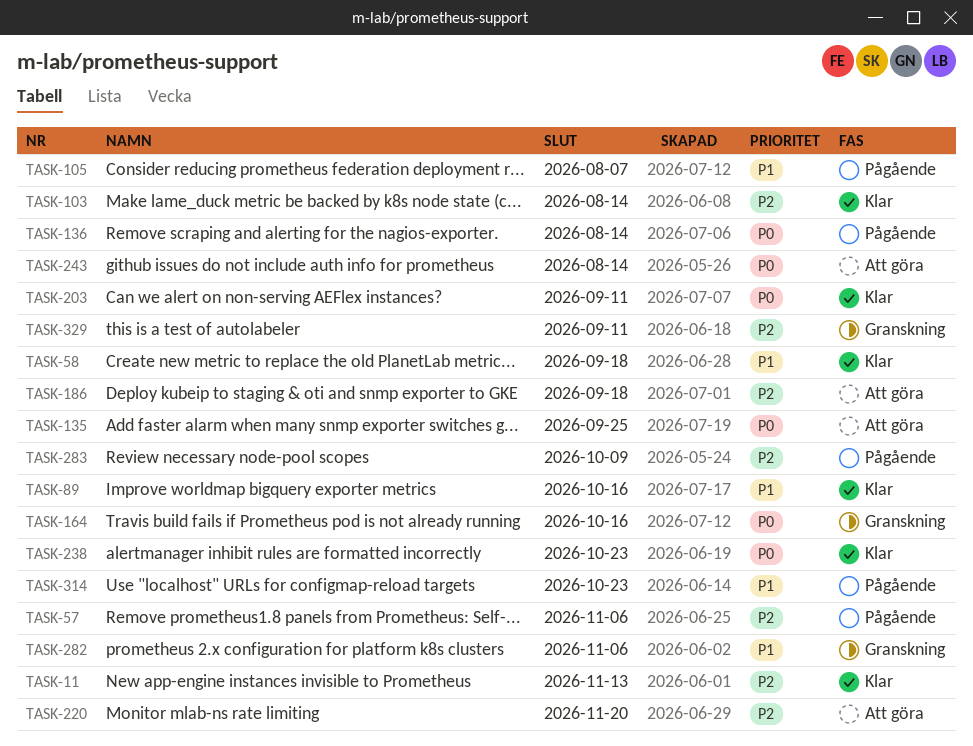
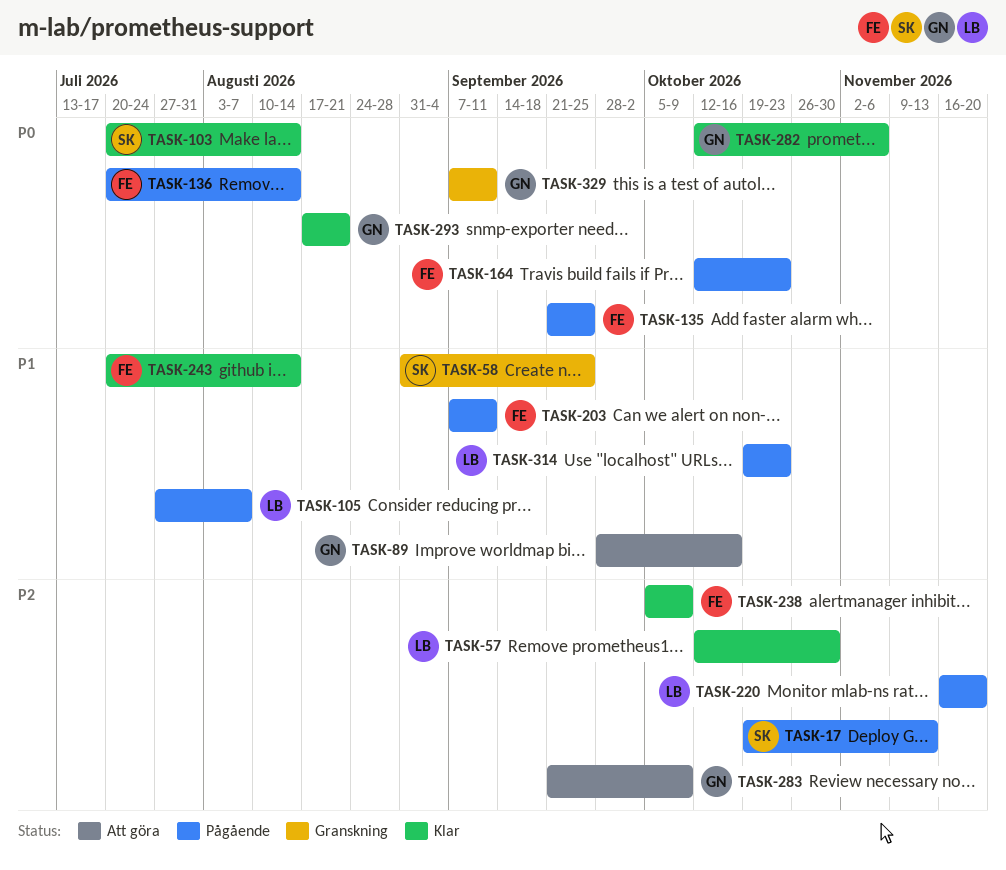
TASK-11: present -> none
TASK-17: none -> present
TASK-57, status: Pågående -> Klar
TASK-57, due: Nov 6 -> Oct 30
TASK-58, status: Klar -> Granskning
TASK-58, due: Sep 18 -> Sep 25
TASK-89, status: Klar -> Att göra
TASK-103, priority: P2 -> P0
TASK-135, status: Att göra -> Pågående
TASK-164, status: Granskning -> Pågående
TASK-164, due: Oct 16 -> Oct 23
TASK-186: present -> none
TASK-203, status: Klar -> Pågående
TASK-203, priority: P0 -> P1
TASK-220, status: Att göra -> Pågående
TASK-238, priority: P0 -> P2
TASK-238, due: Oct 23 -> Oct 9
TASK-243, status: Att göra -> Klar
TASK-243, priority: P0 -> P1
TASK-282, status: Granskning -> Klar
TASK-282, priority: P1 -> P0
TASK-283, status: Pågående -> Att göra
TASK-293: none -> present
TASK-329, priority: P2 -> P0

